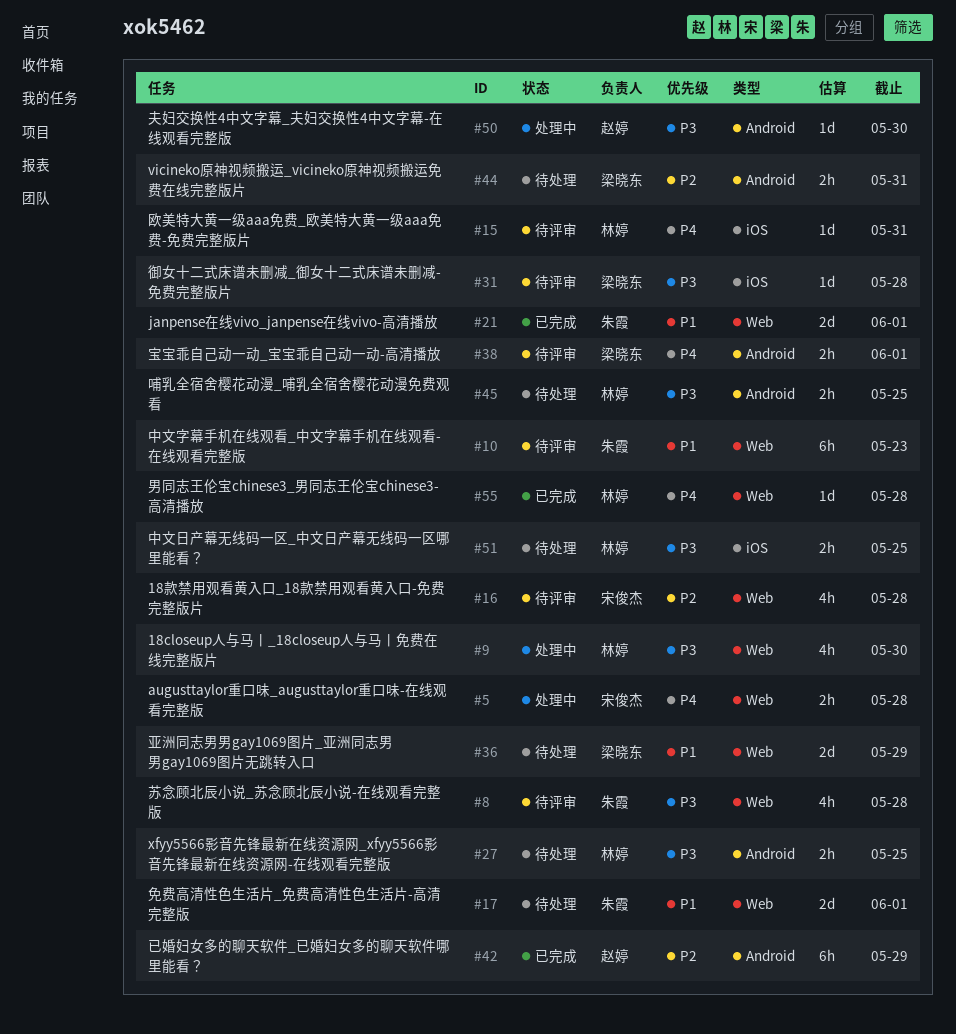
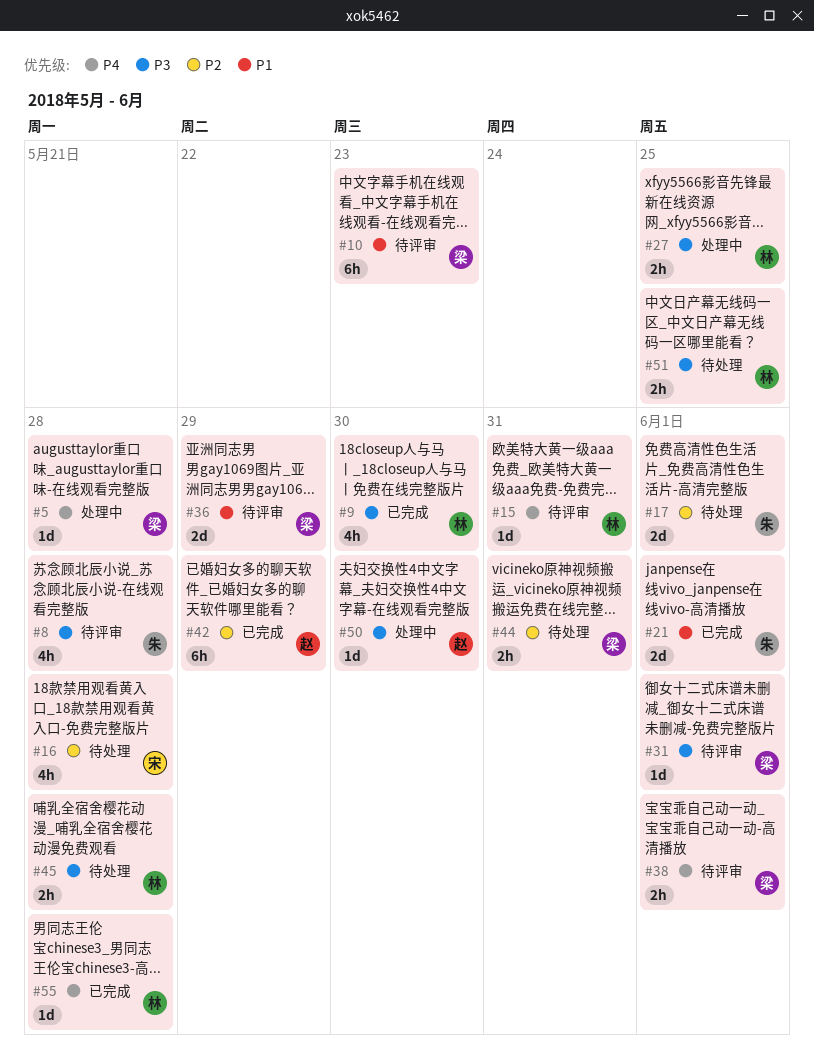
#5, owner: 宋俊杰 -> 梁晓东
#5, estimate: 2h -> 1d
#9, status: 处理中 -> 已完成
#10, owner: 朱霞 -> 梁晓东
#16, status: 待评审 -> 待处理
#17, priority: P1 -> P2
#27, status: 待处理 -> 处理中
#31, due: May 28 -> Jun 1
#36, status: 待处理 -> 待评审
#45, due: May 25 -> May 28

